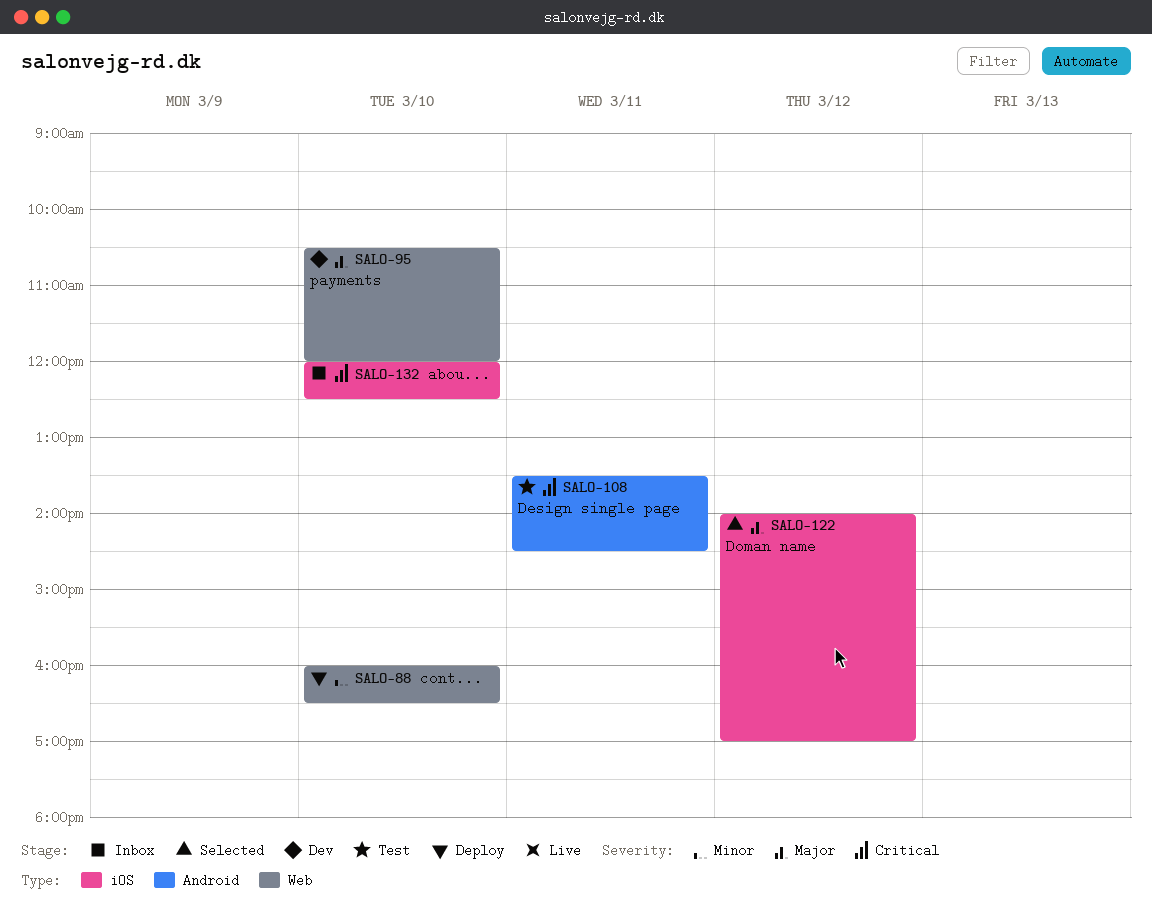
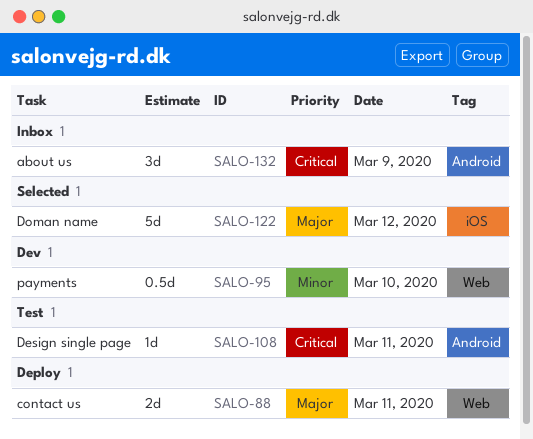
SALO-88, priority: Minor -> Major
SALO-88, day: Mar 10 -> Mar 11
SALO-95, priority: Major -> Minor
SALO-132, label: iOS -> Android
SALO-132, day: Mar 10 -> Mar 9

